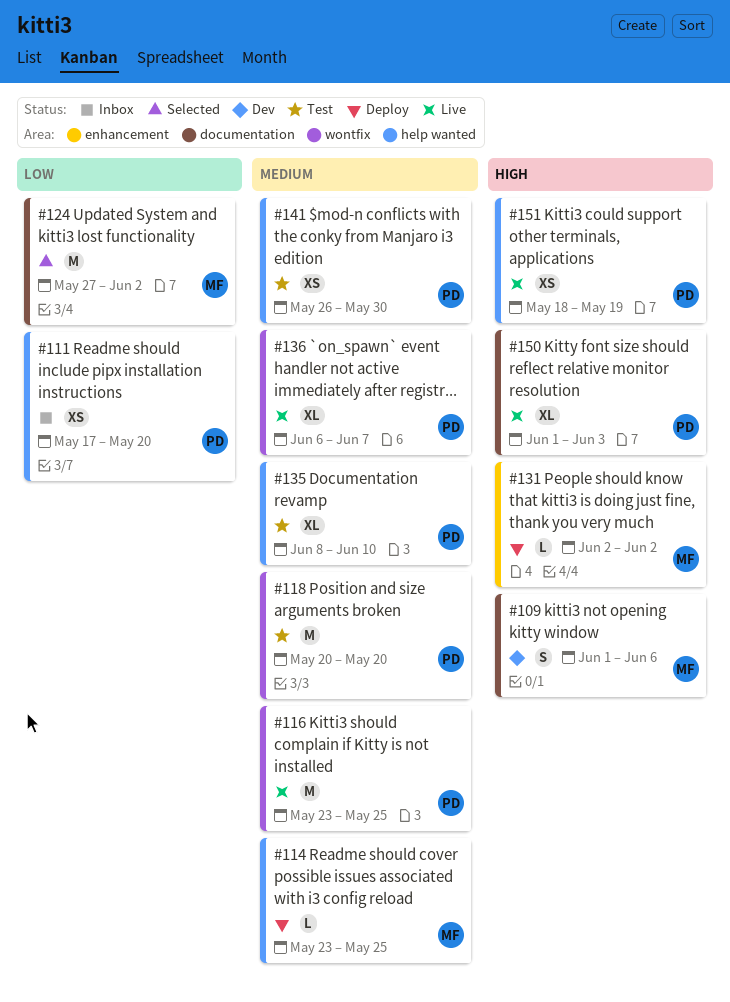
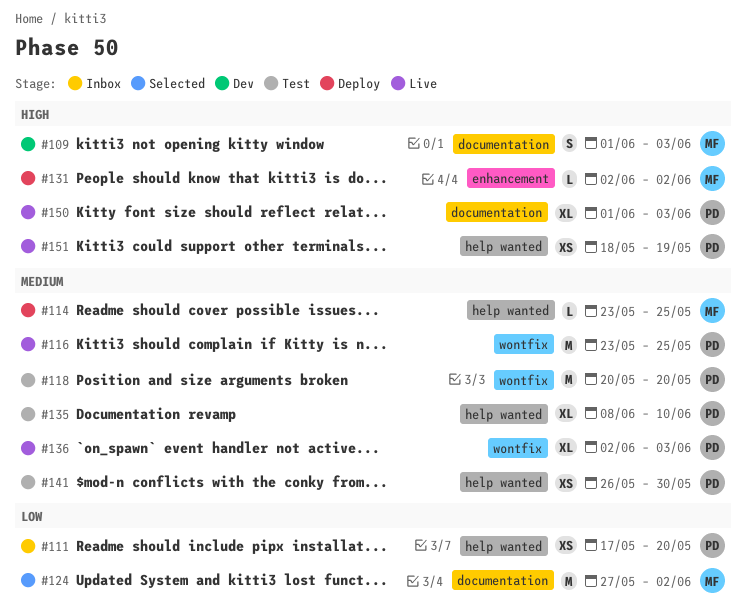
#109, due: Jun 6 -> Jun 3
#136, start: Jun 6 -> Jun 2
#136, due: Jun 7 -> Jun 3

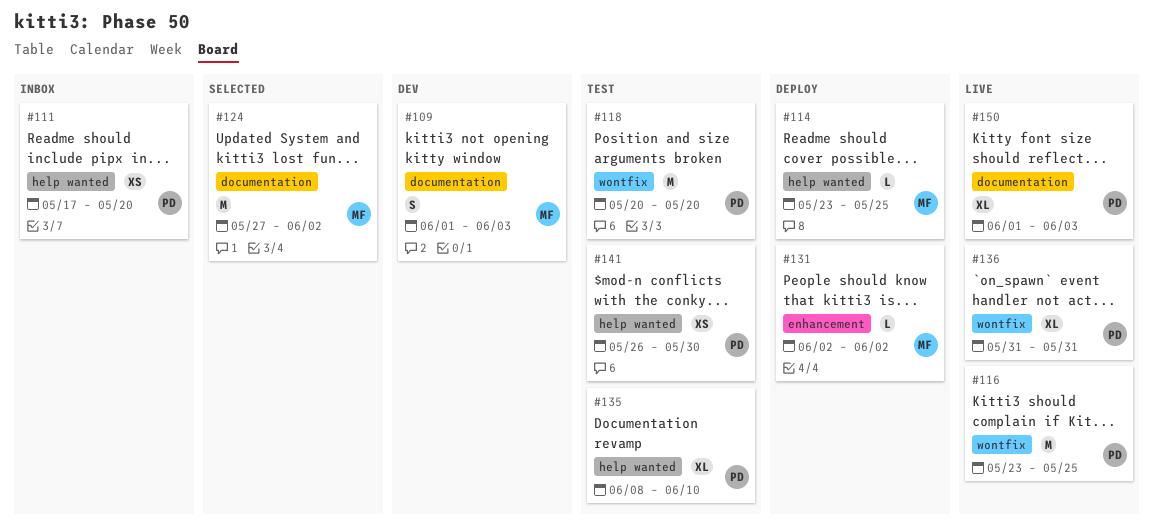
#136, start: Jun 2 -> May 31
#136, due: Jun 3 -> May 31
#151: present -> none

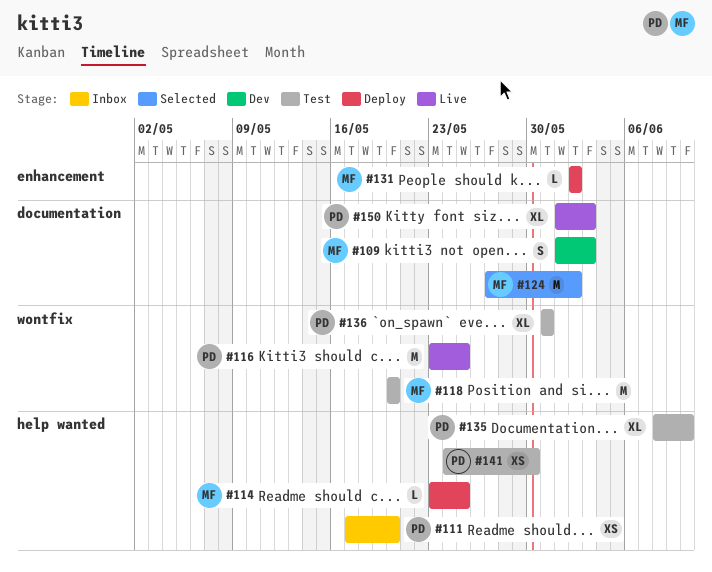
#118, owner: PD -> MF
#136, status: Live -> Test
#141, start: May 26 -> May 24

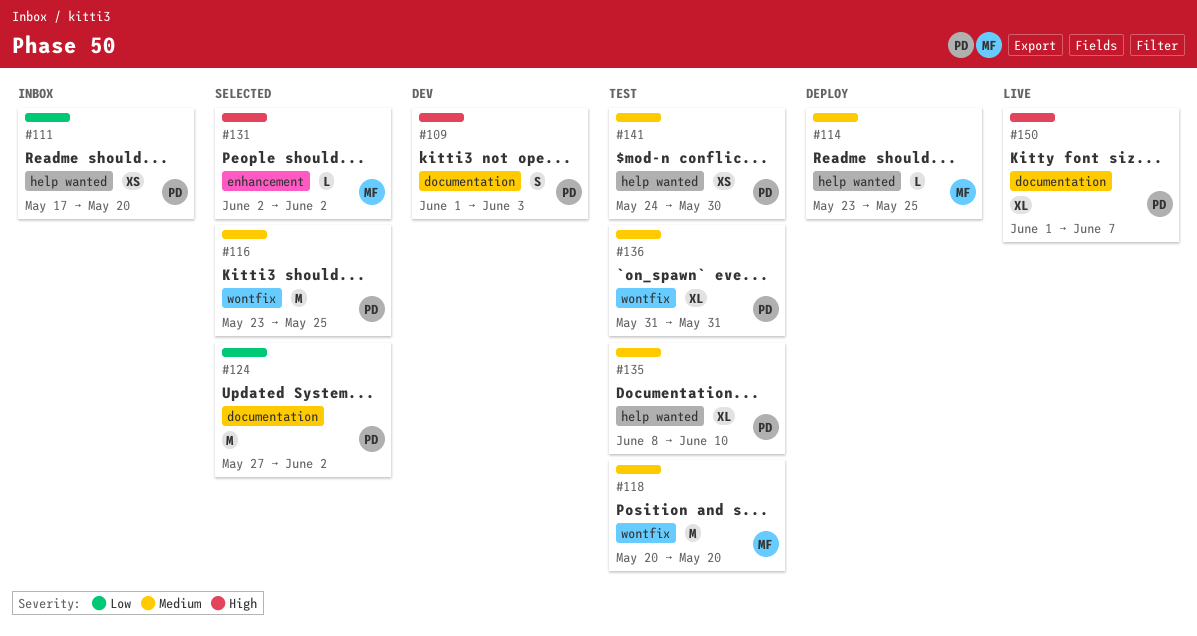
#109, owner: MF -> PD
#116, status: Live -> Selected
#124, owner: MF -> PD
#131, status: Deploy -> Selected
#150, due: Jun 3 -> Jun 7

